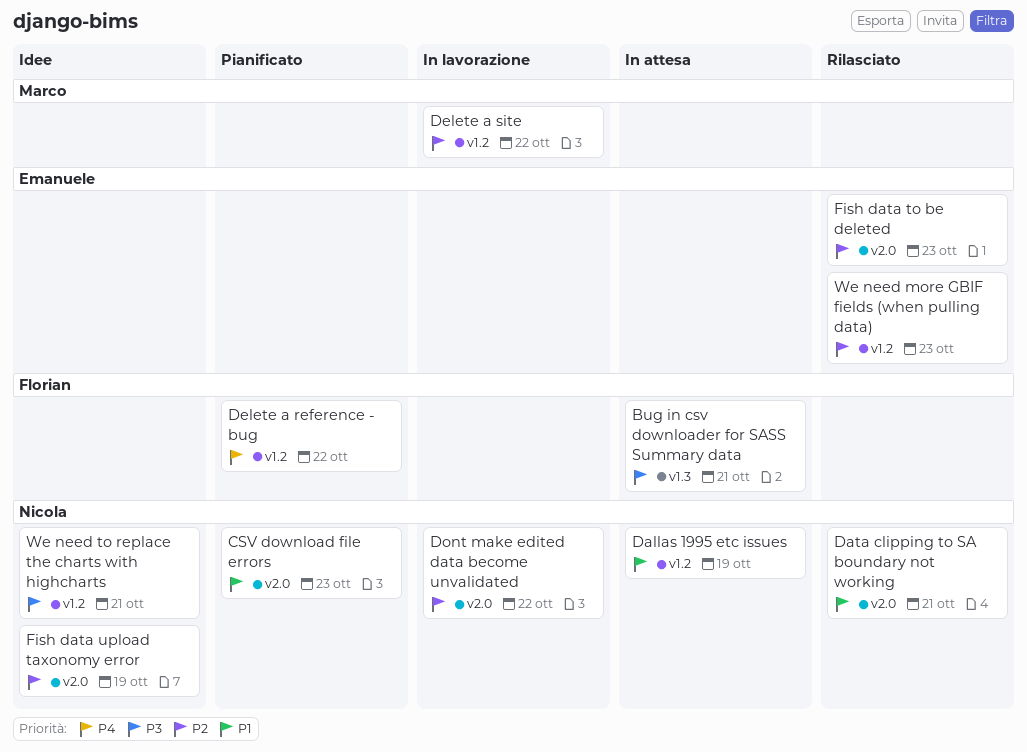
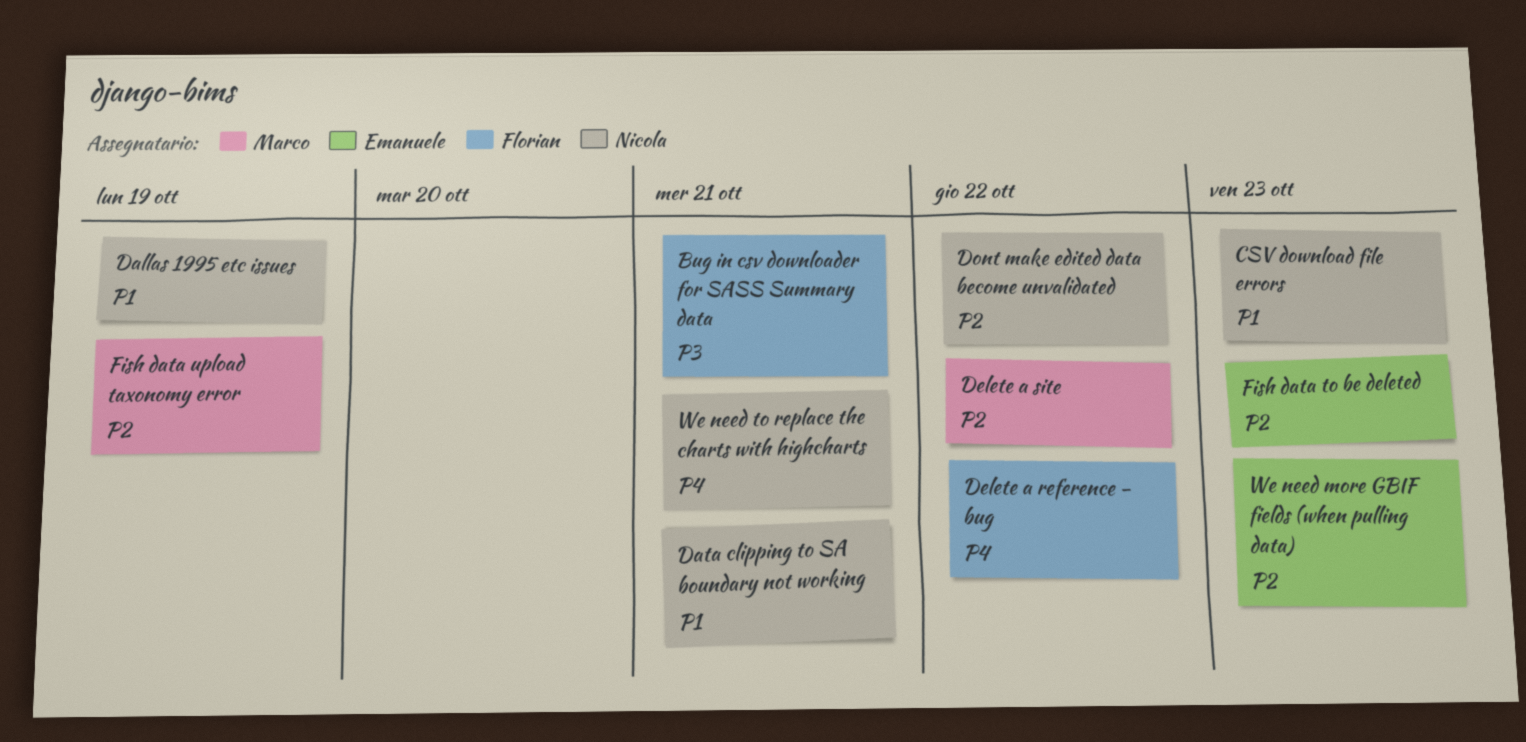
Fish data upload taxonomy error, owner: Nicola -> Marco
We need to replace the charts with highcharts, priority: P3 -> P4

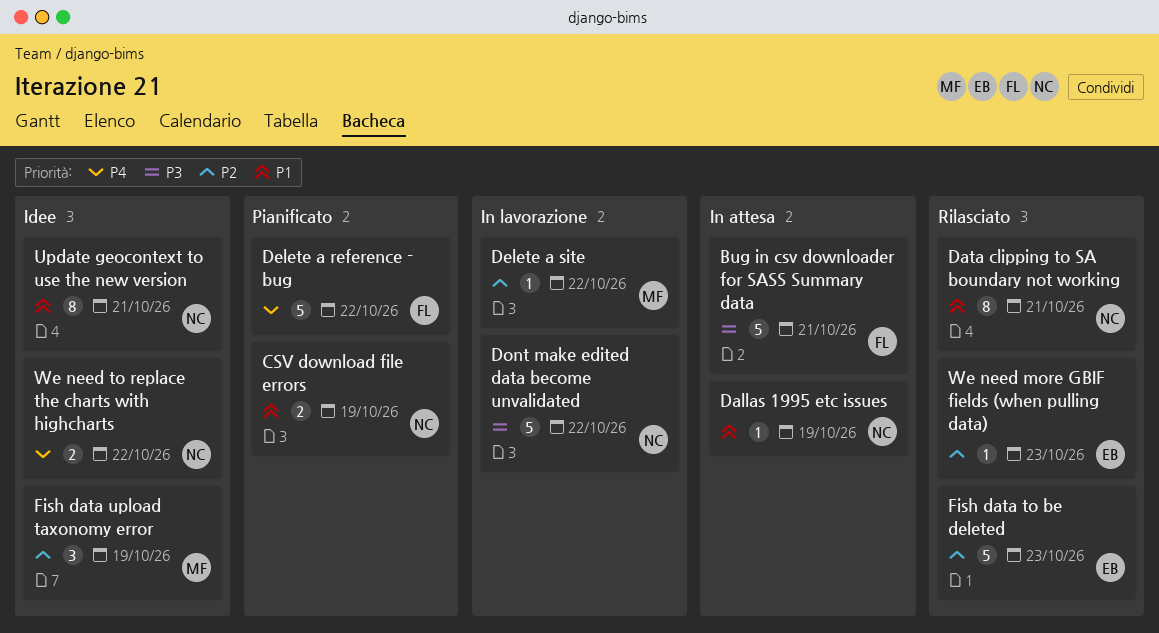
CSV download file errors, due: Oct 23 -> Oct 19
Dont make edited data become unvalidated, priority: P2 -> P3
Update geocontext to use the new version: none -> present
We need to replace the charts with highcharts, due: Oct 21 -> Oct 22

